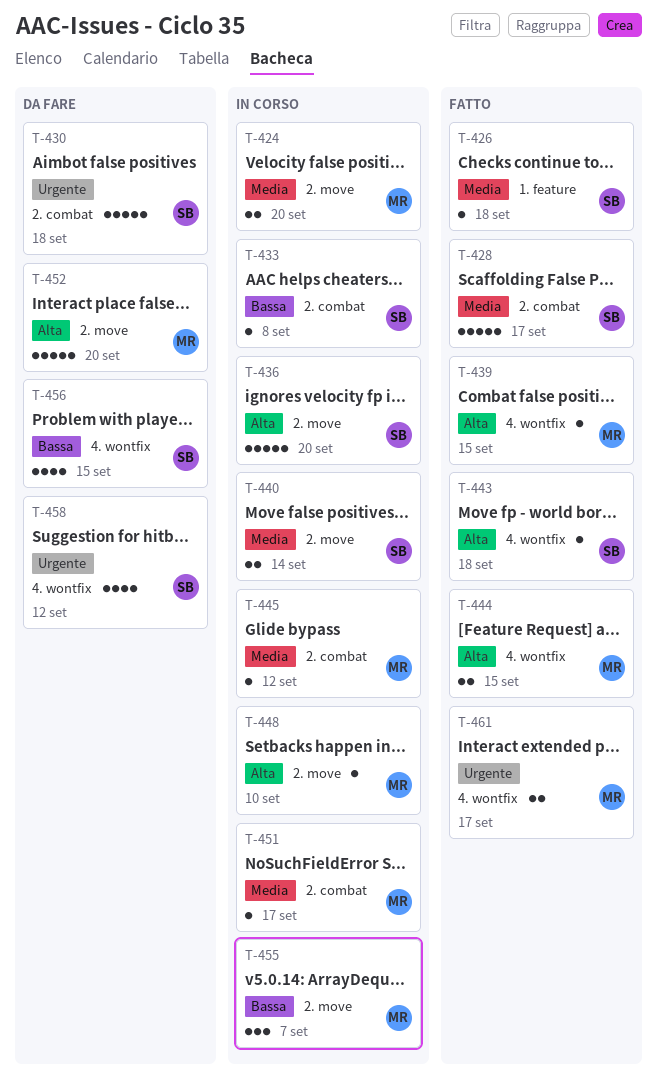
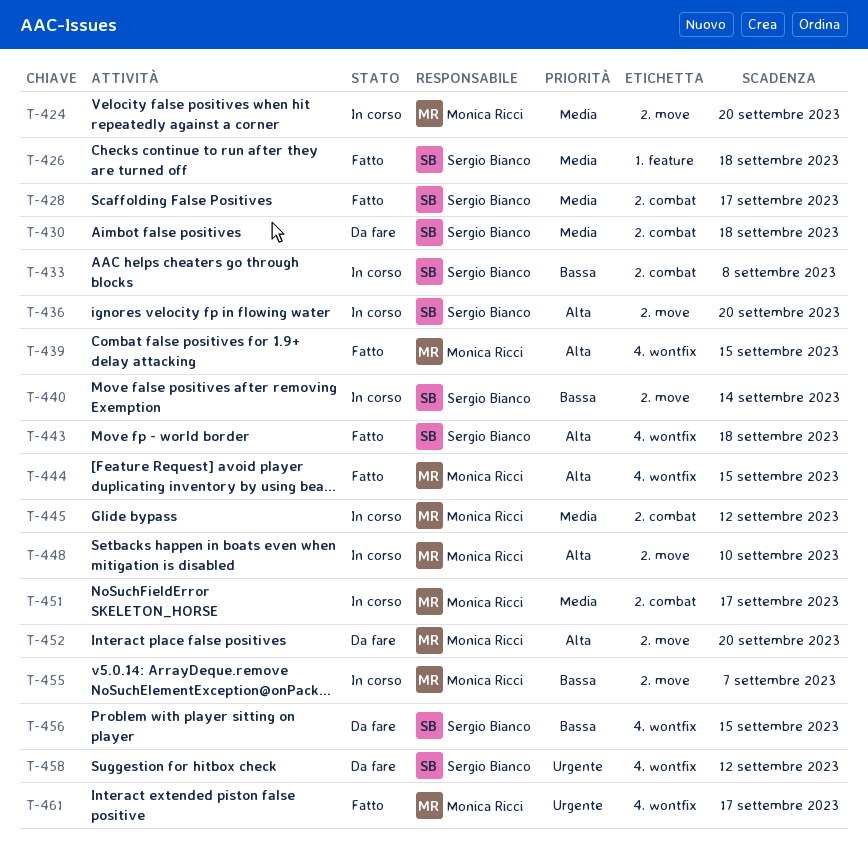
T-430, priority: Urgente -> Media
T-440, priority: Media -> Bassa

